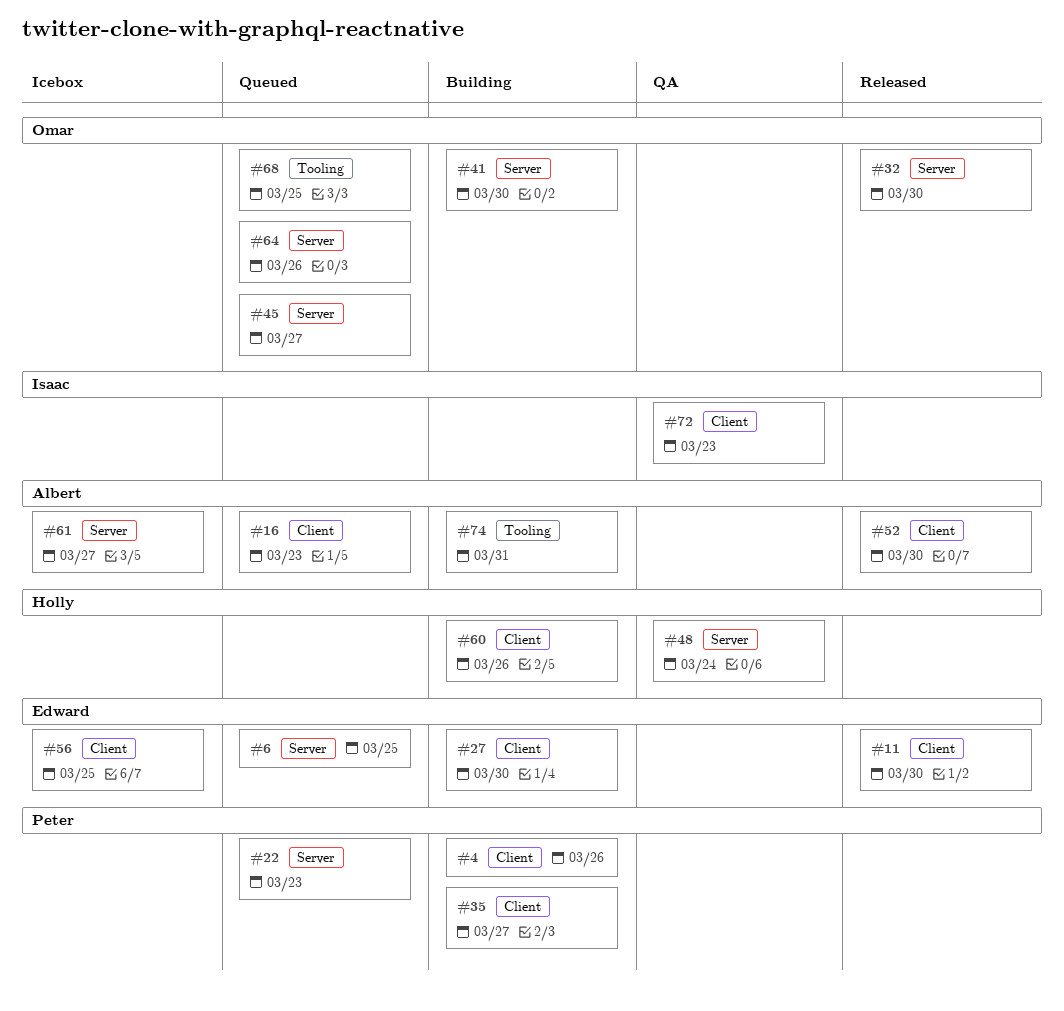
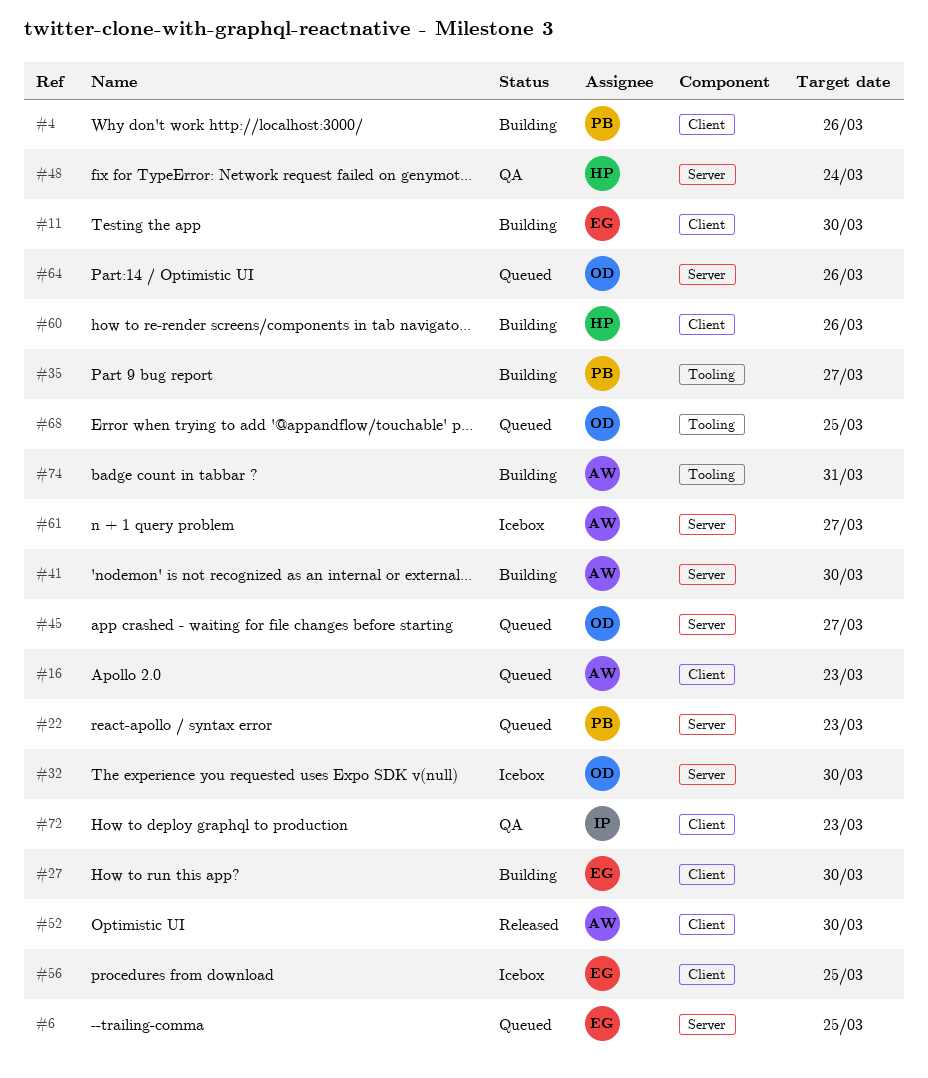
#11, status: Released -> Building
#32, status: Released -> Icebox
#35, label: Client -> Tooling
#41, owner: Omar -> Albert

